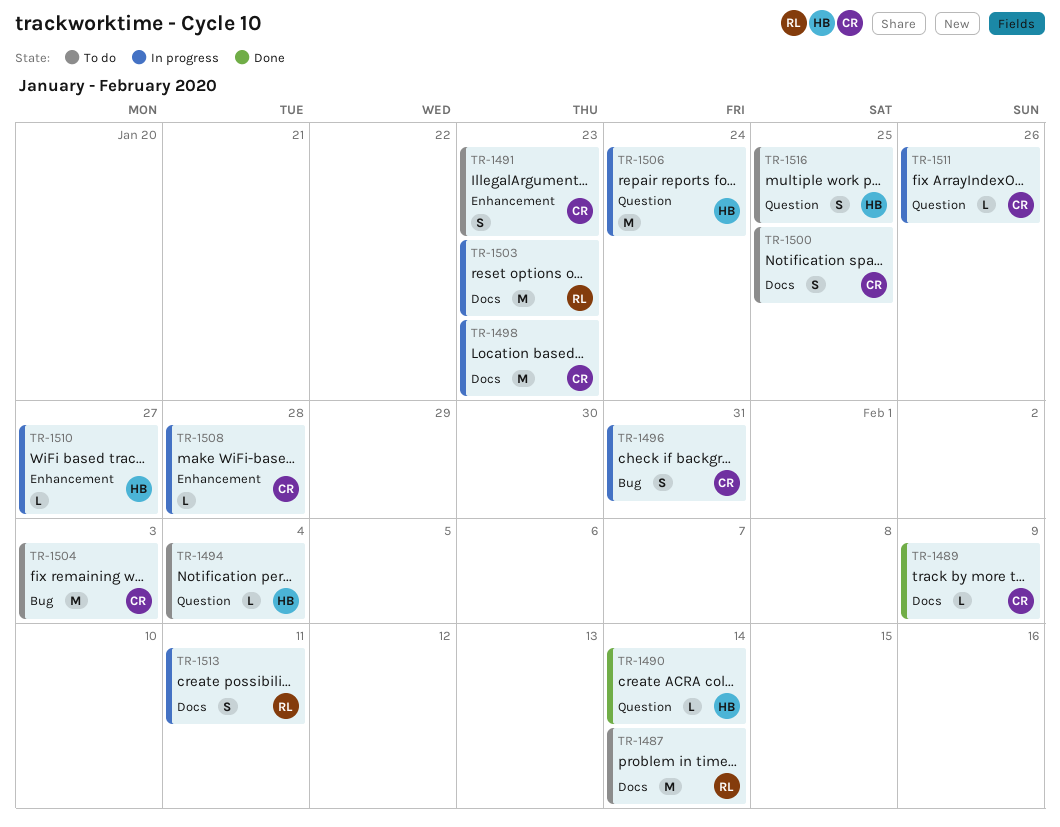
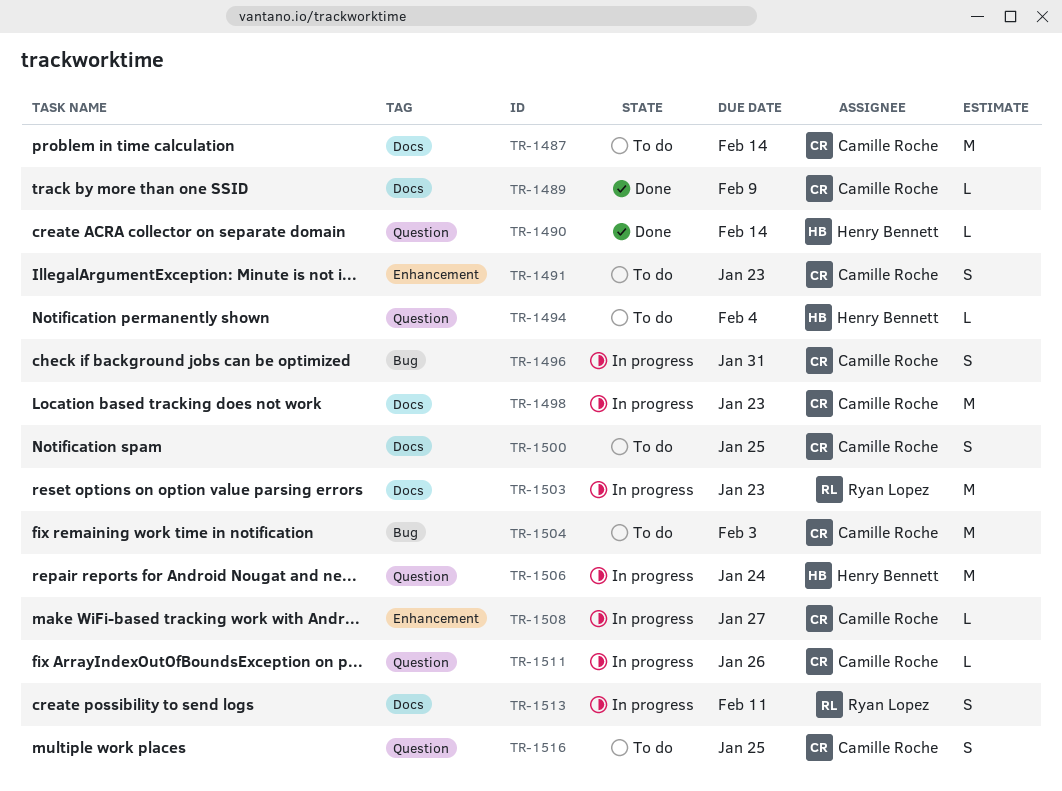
TR-1487, owner: Ryan Lopez -> Camille Roche
TR-1508, due: Jan 28 -> Jan 27
TR-1510: present -> none
TR-1516, owner: Henry Bennett -> Camille Roche

